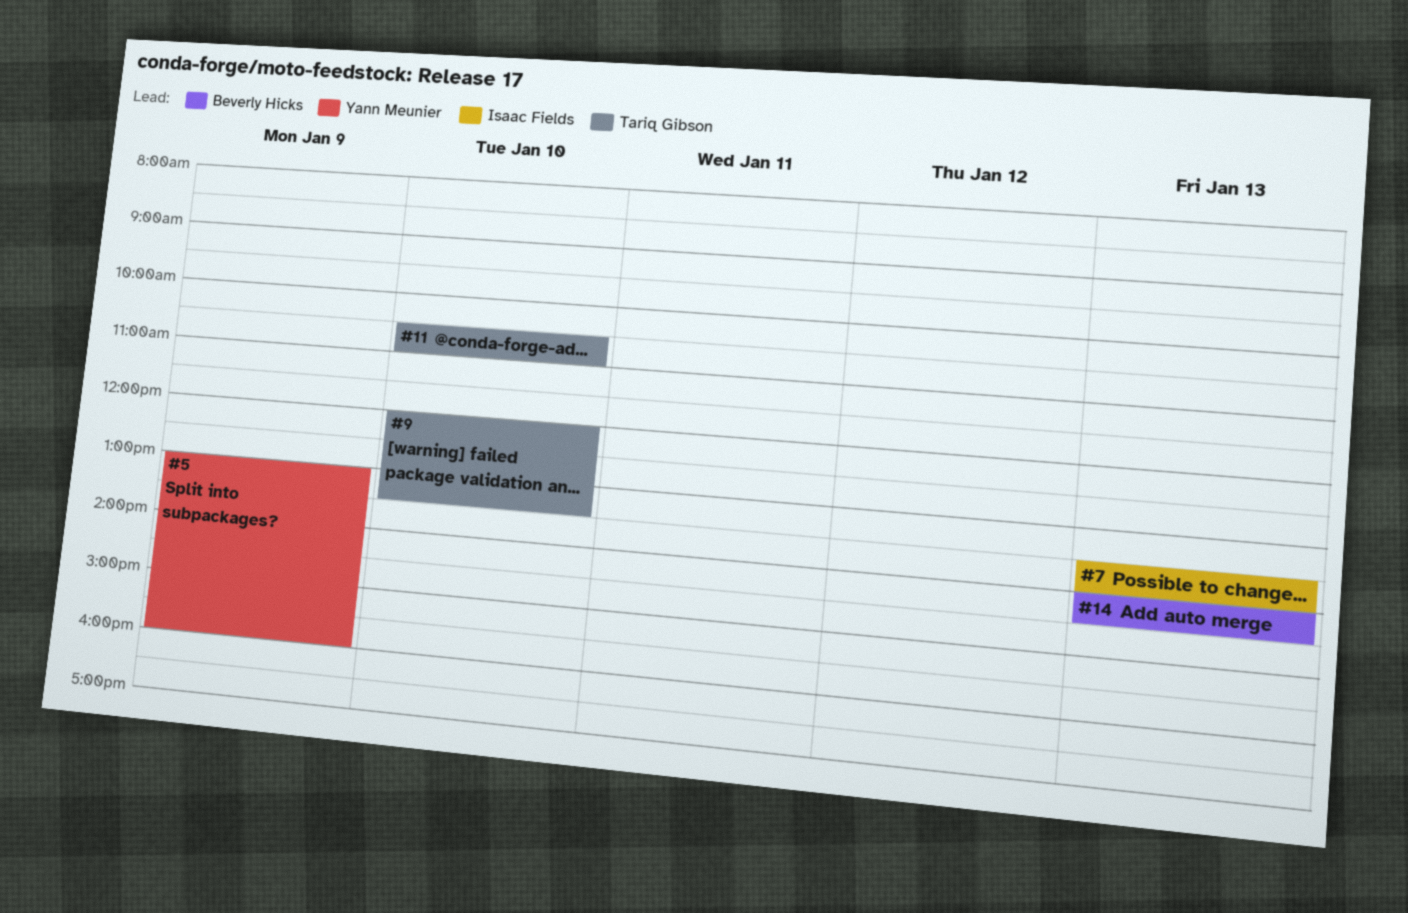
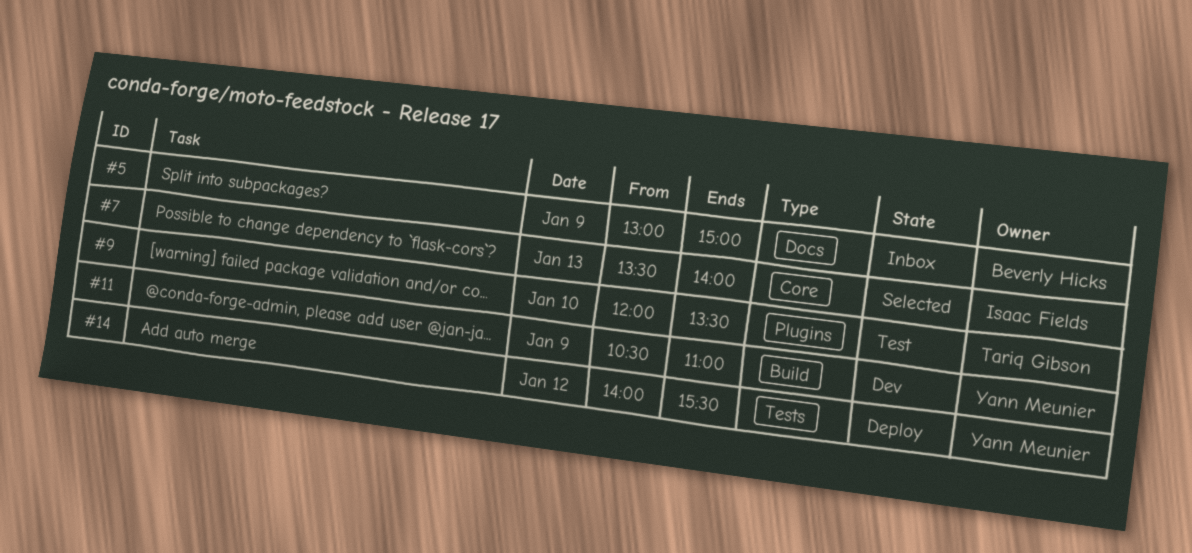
#5, owner: Yann Meunier -> Beverly Hicks
#5, ends: 16:00 -> 15:00
#11, owner: Tariq Gibson -> Yann Meunier
#11, day: Jan 10 -> Jan 9
#14, owner: Beverly Hicks -> Yann Meunier
#14, day: Jan 13 -> Jan 12
#14, ends: 14:30 -> 15:30

